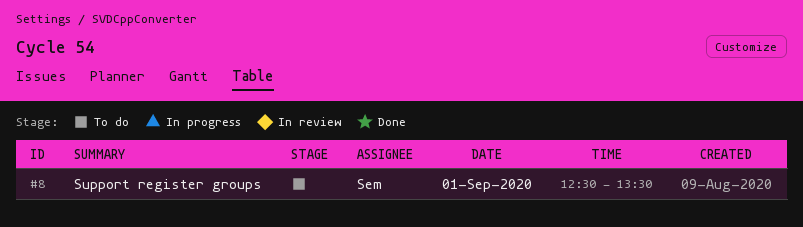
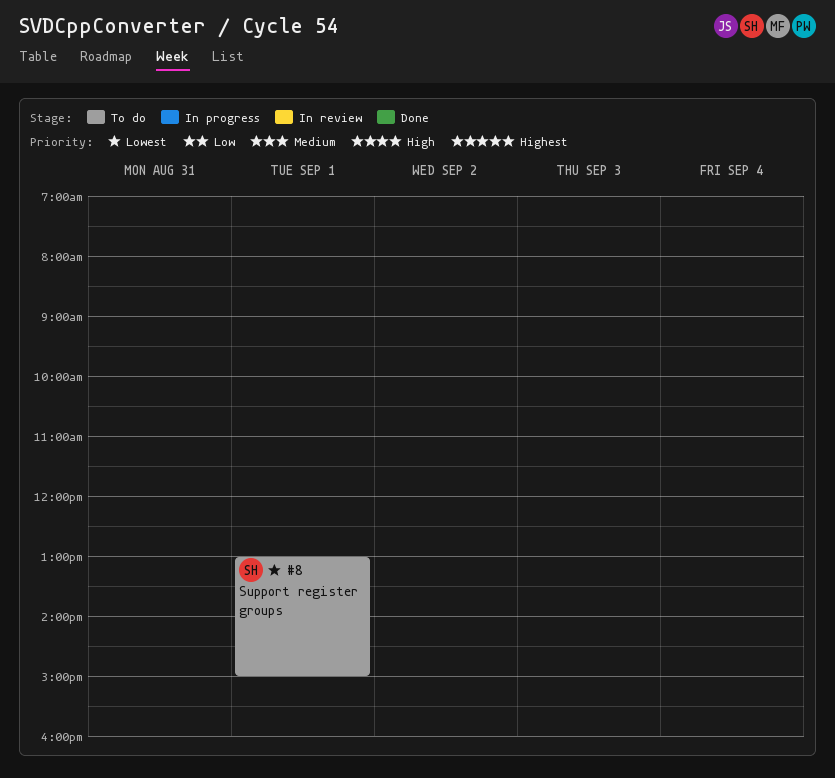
#8, begins: 12:30 -> 13:00
#8, ends: 13:30 -> 15:00

